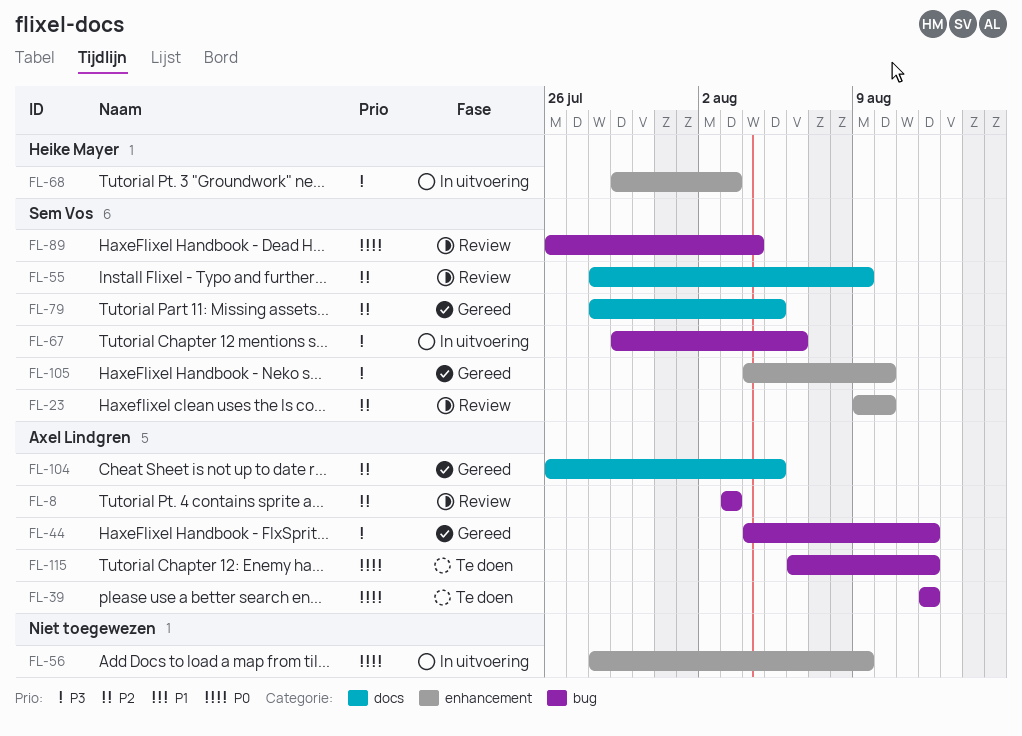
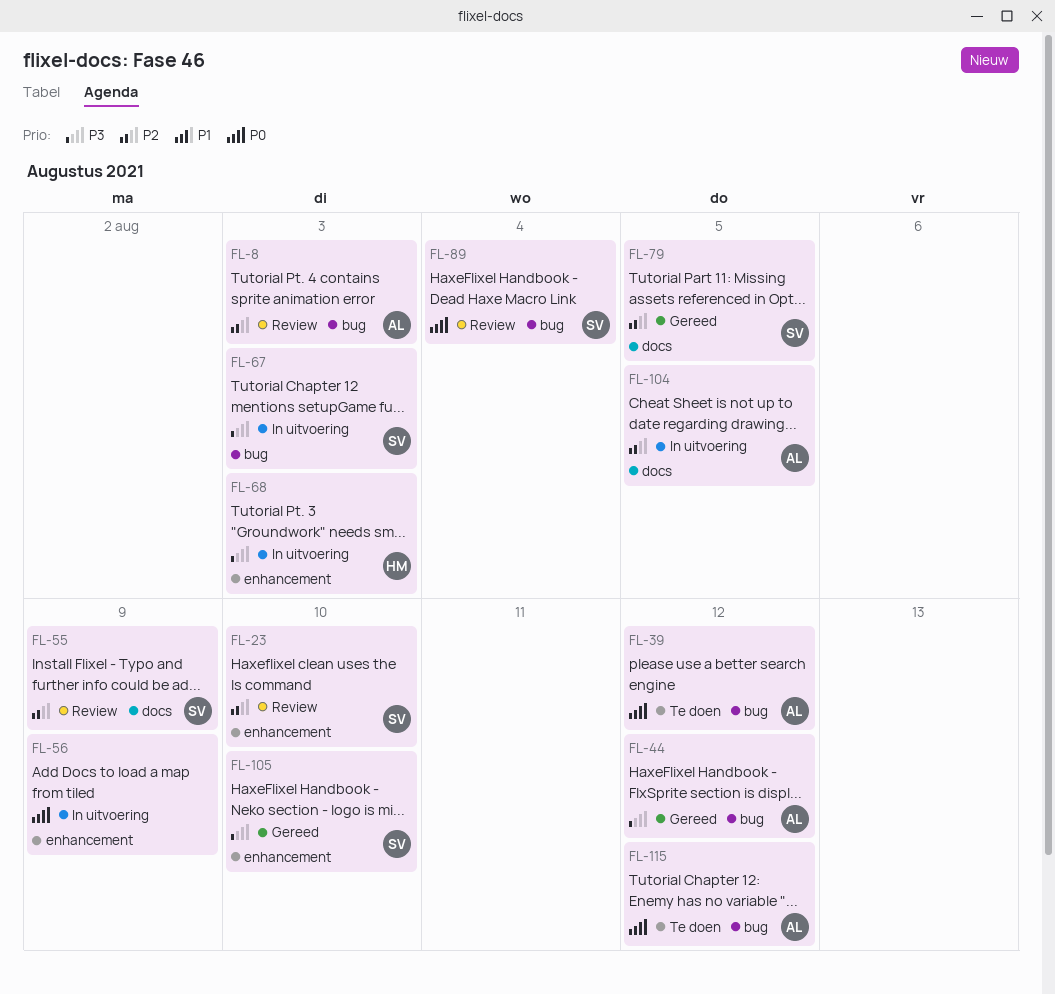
FL-67, due: Aug 6 -> Aug 3
FL-104, status: Gereed -> In uitvoering

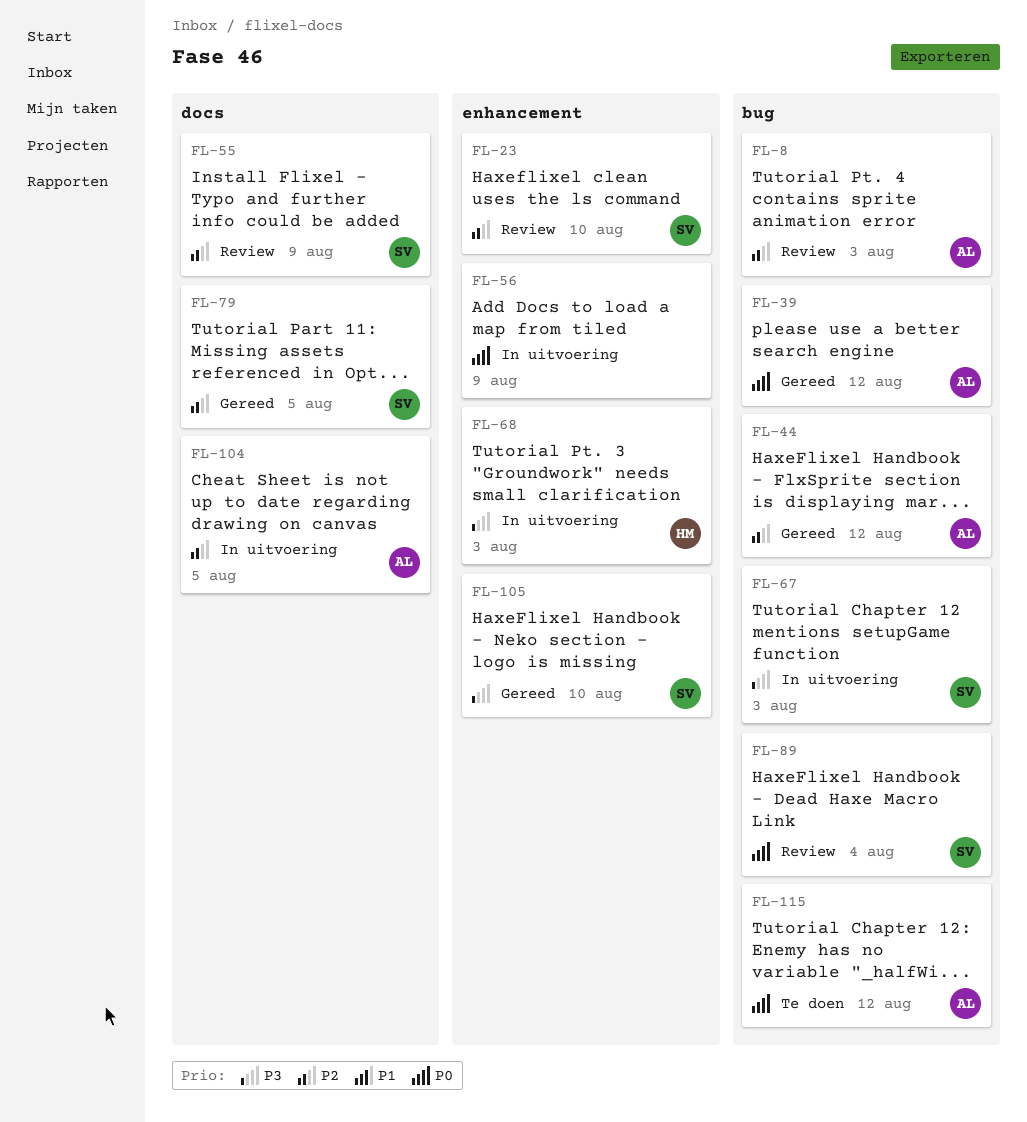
FL-39, status: Te doen -> Gereed
FL-44, priority: P3 -> P2

